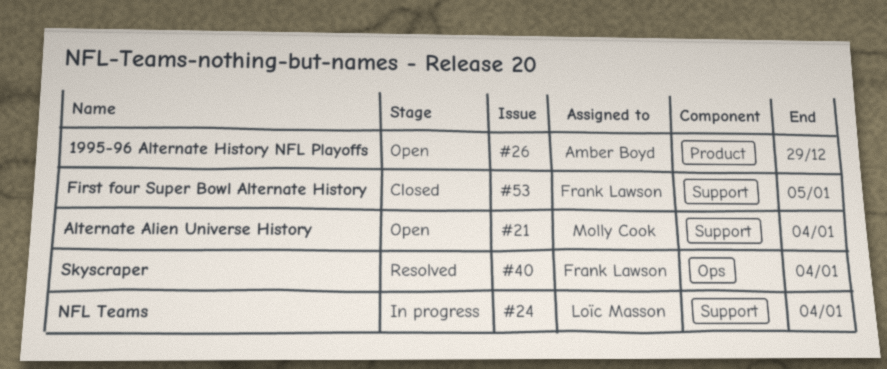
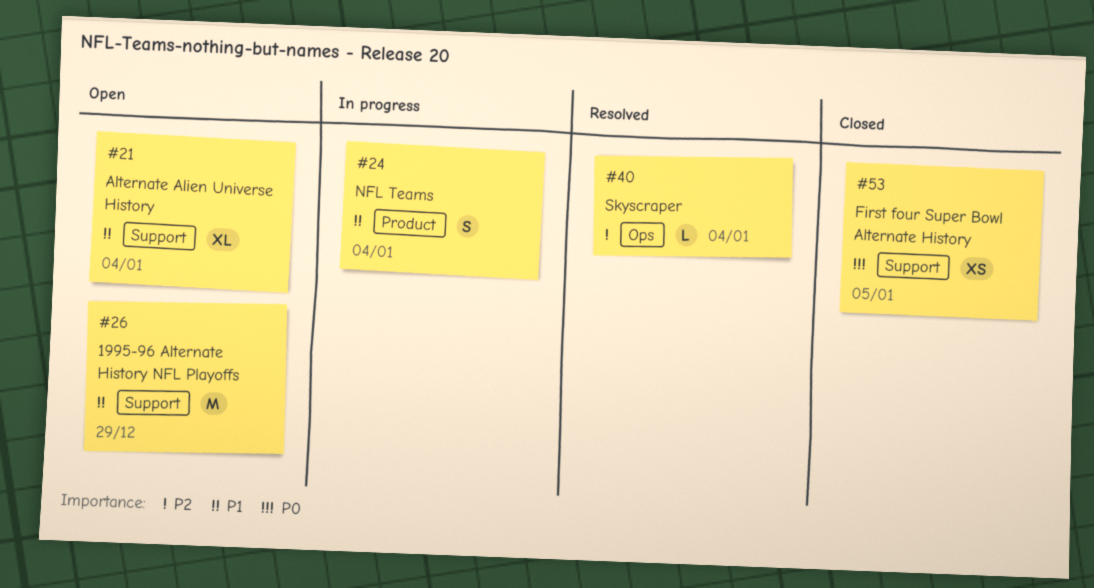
#24, label: Support -> Product
#26, label: Product -> Support

